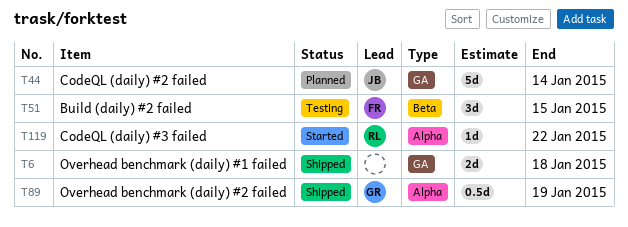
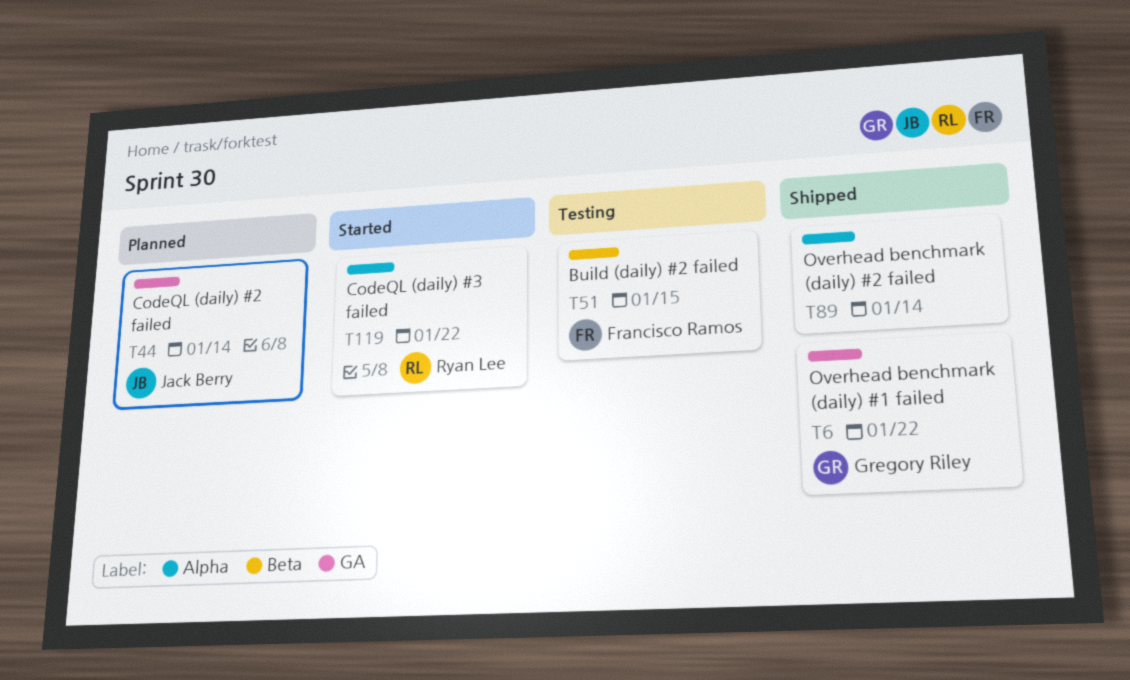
T6, owner: none -> Gregory Riley
T6, due: Jan 18 -> Jan 22
T89, owner: Gregory Riley -> none
T89, due: Jan 19 -> Jan 14

